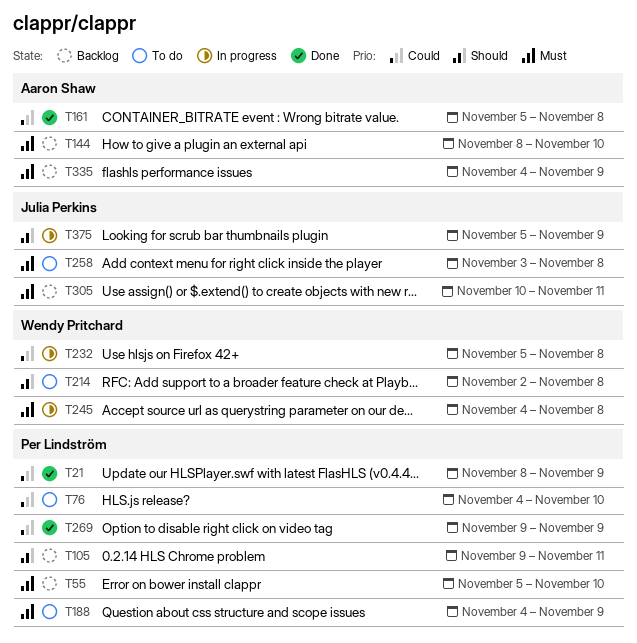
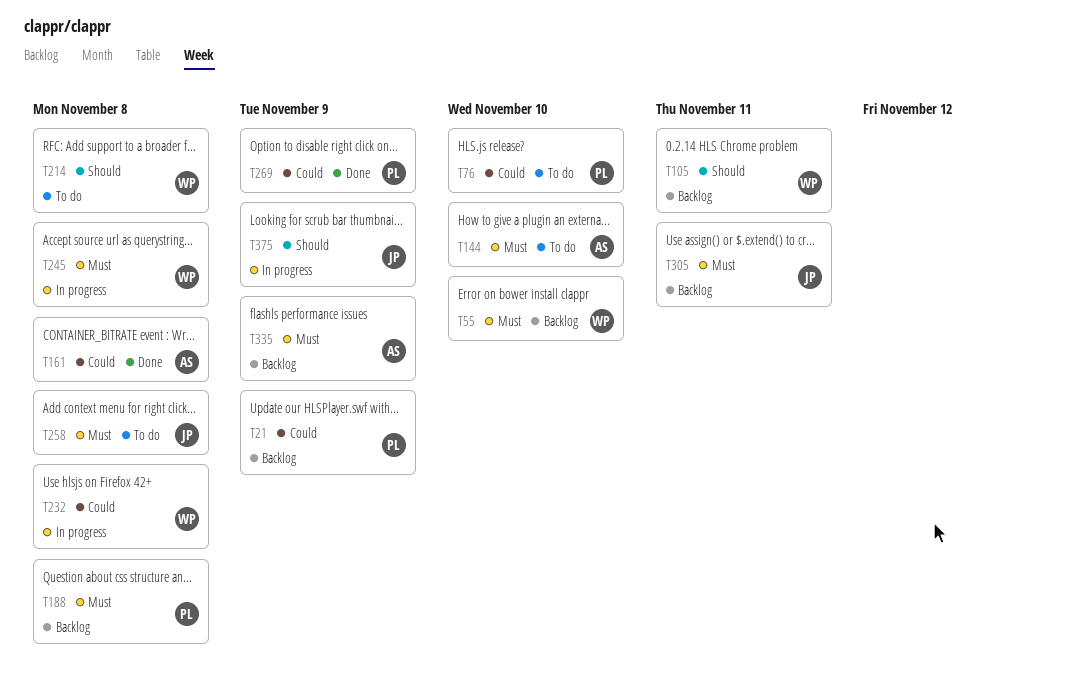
T21, status: Done -> Backlog
T55, owner: Per Lindström -> Wendy Pritchard
T105, owner: Per Lindström -> Wendy Pritchard
T144, status: Backlog -> To do
T188, status: To do -> Backlog
T188, due: Nov 9 -> Nov 8

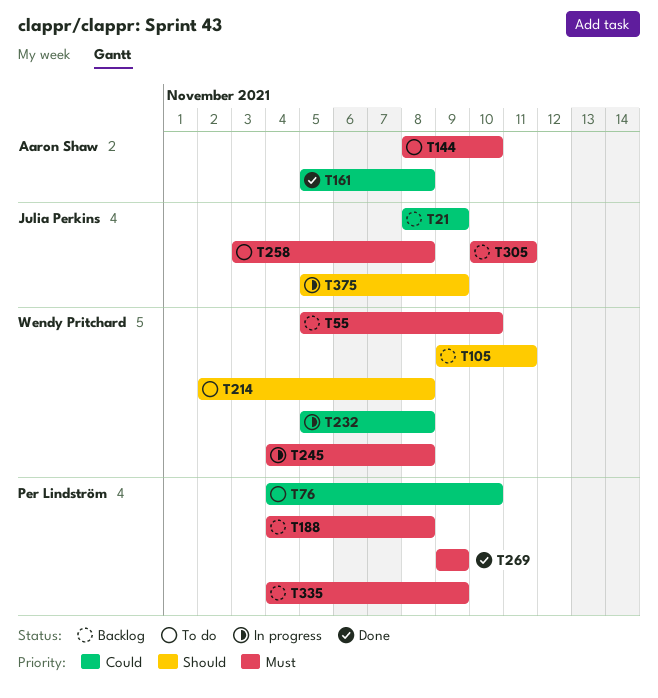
T21, owner: Per Lindström -> Julia Perkins
T269, priority: Could -> Must
T335, owner: Aaron Shaw -> Per Lindström

